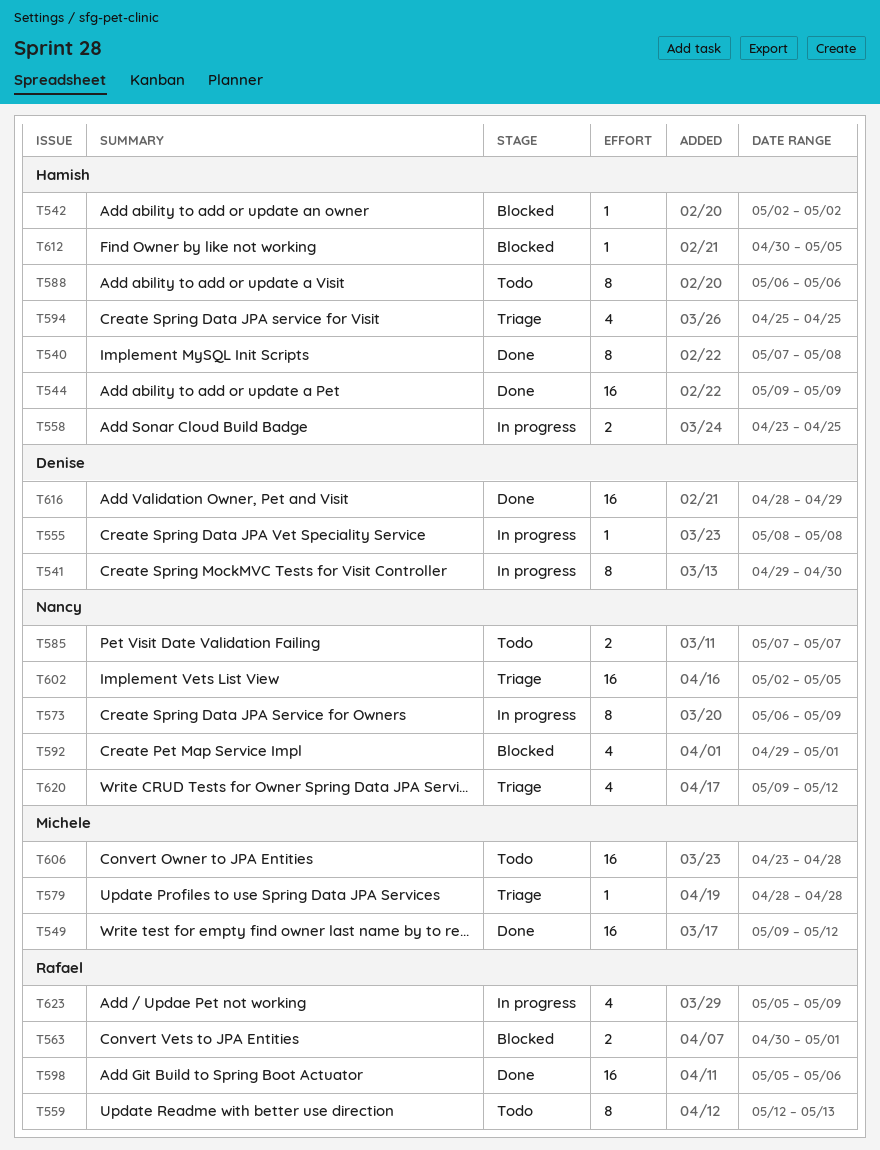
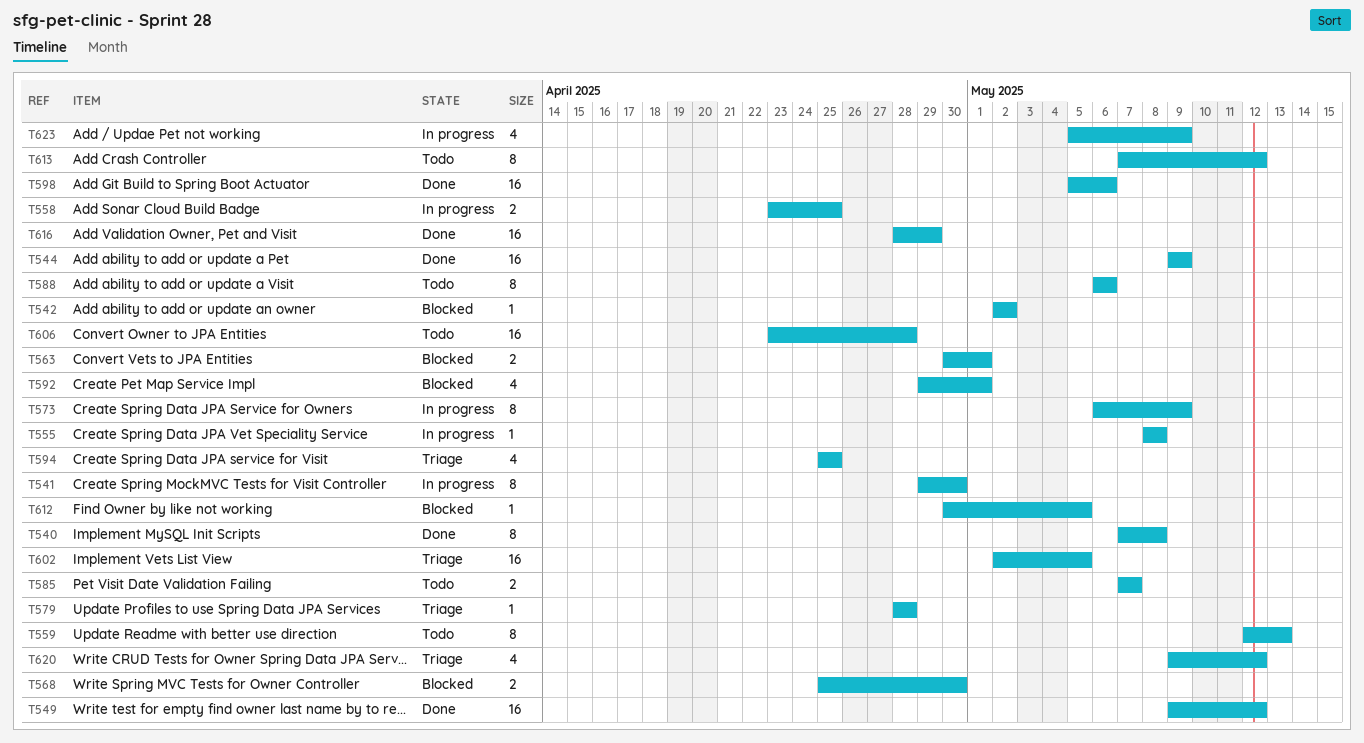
T568: none -> present
T613: none -> present

